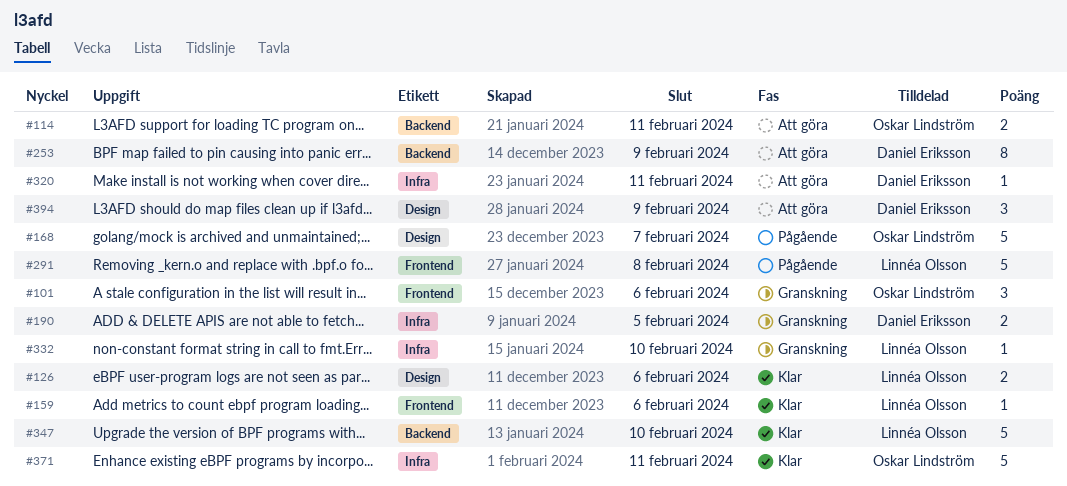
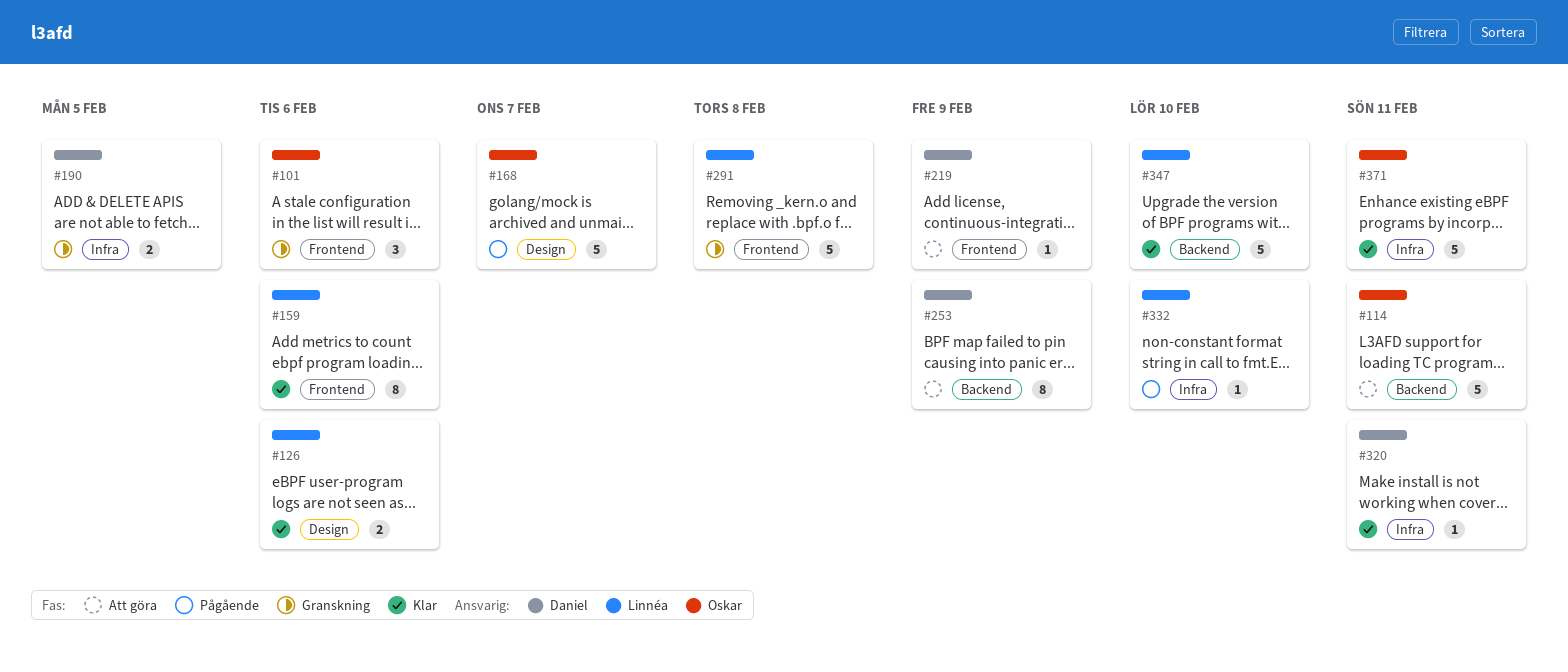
#114, estimate: 2 -> 5
#159, estimate: 1 -> 8
#219: none -> present
#291, status: Pågående -> Granskning
#320, status: Att göra -> Klar
#332, status: Granskning -> Pågående
#394: present -> none

